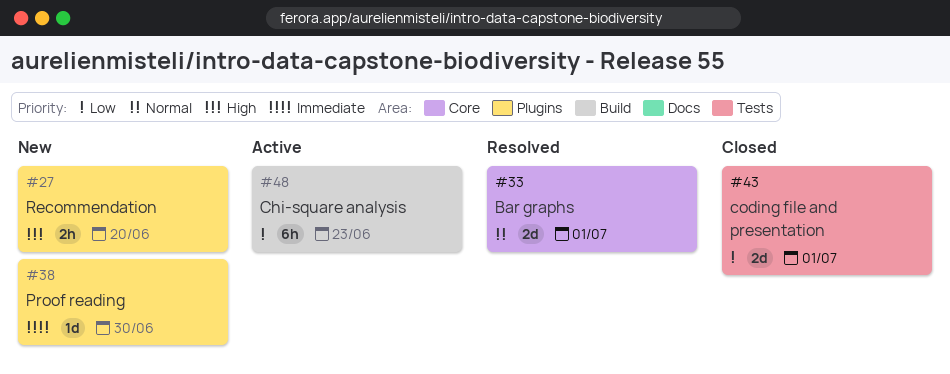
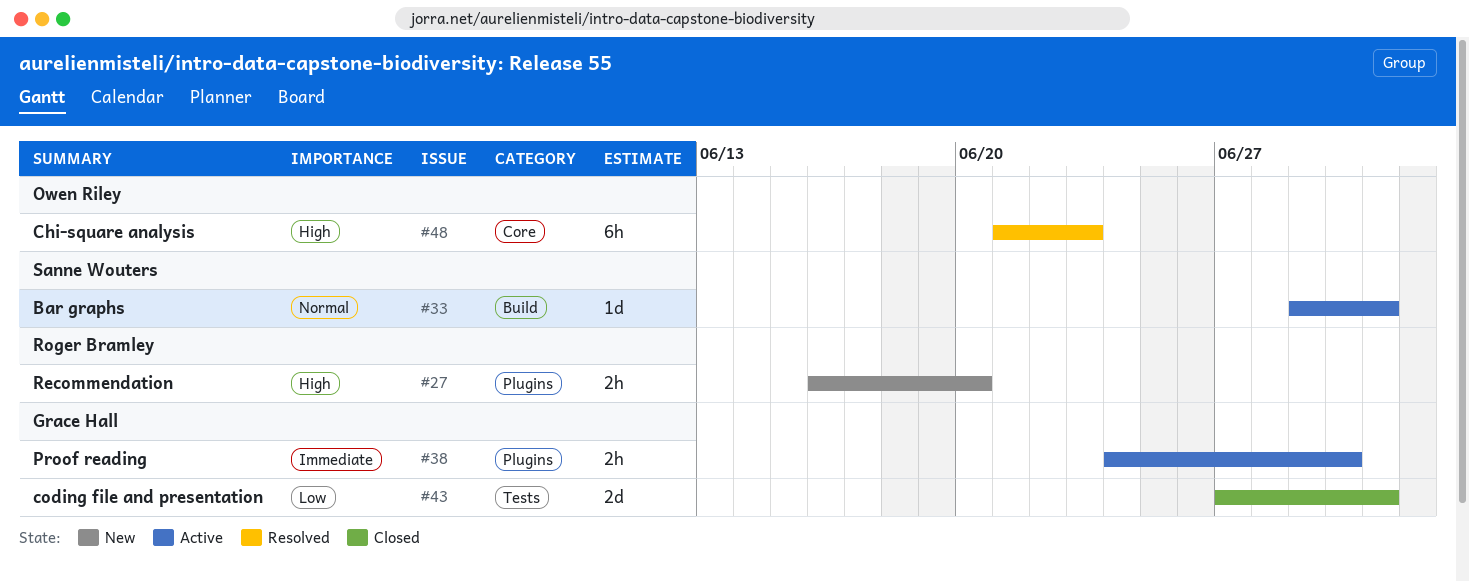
#33, status: Resolved -> Active
#33, label: Core -> Build
#33, estimate: 2d -> 1d
#38, status: New -> Active
#38, estimate: 1d -> 2h
#48, status: Active -> Resolved
#48, priority: Low -> High
#48, label: Build -> Core

